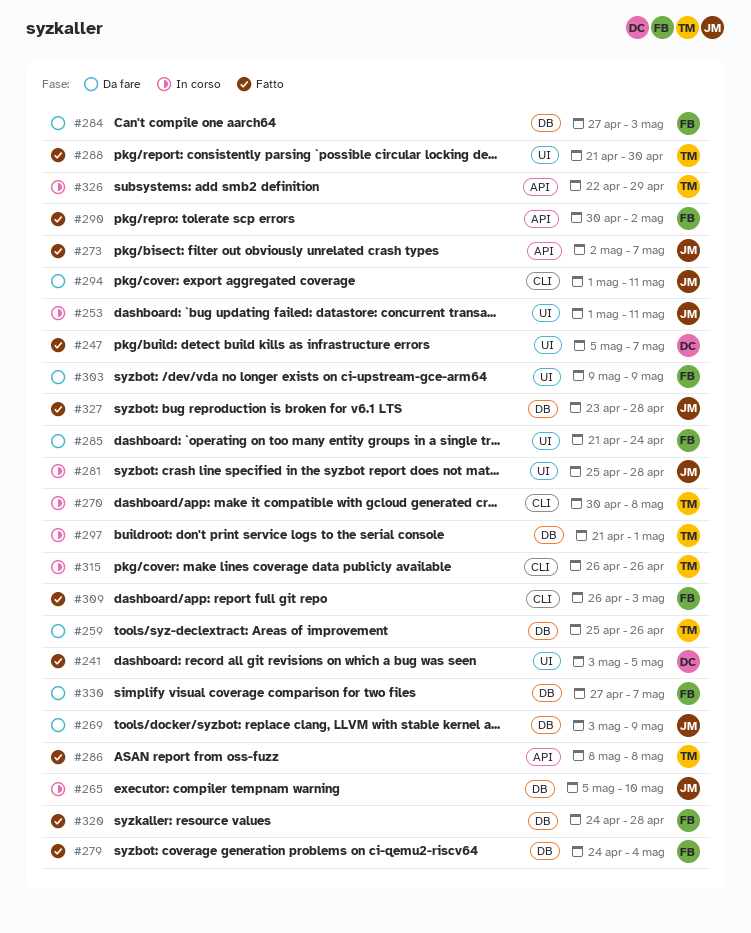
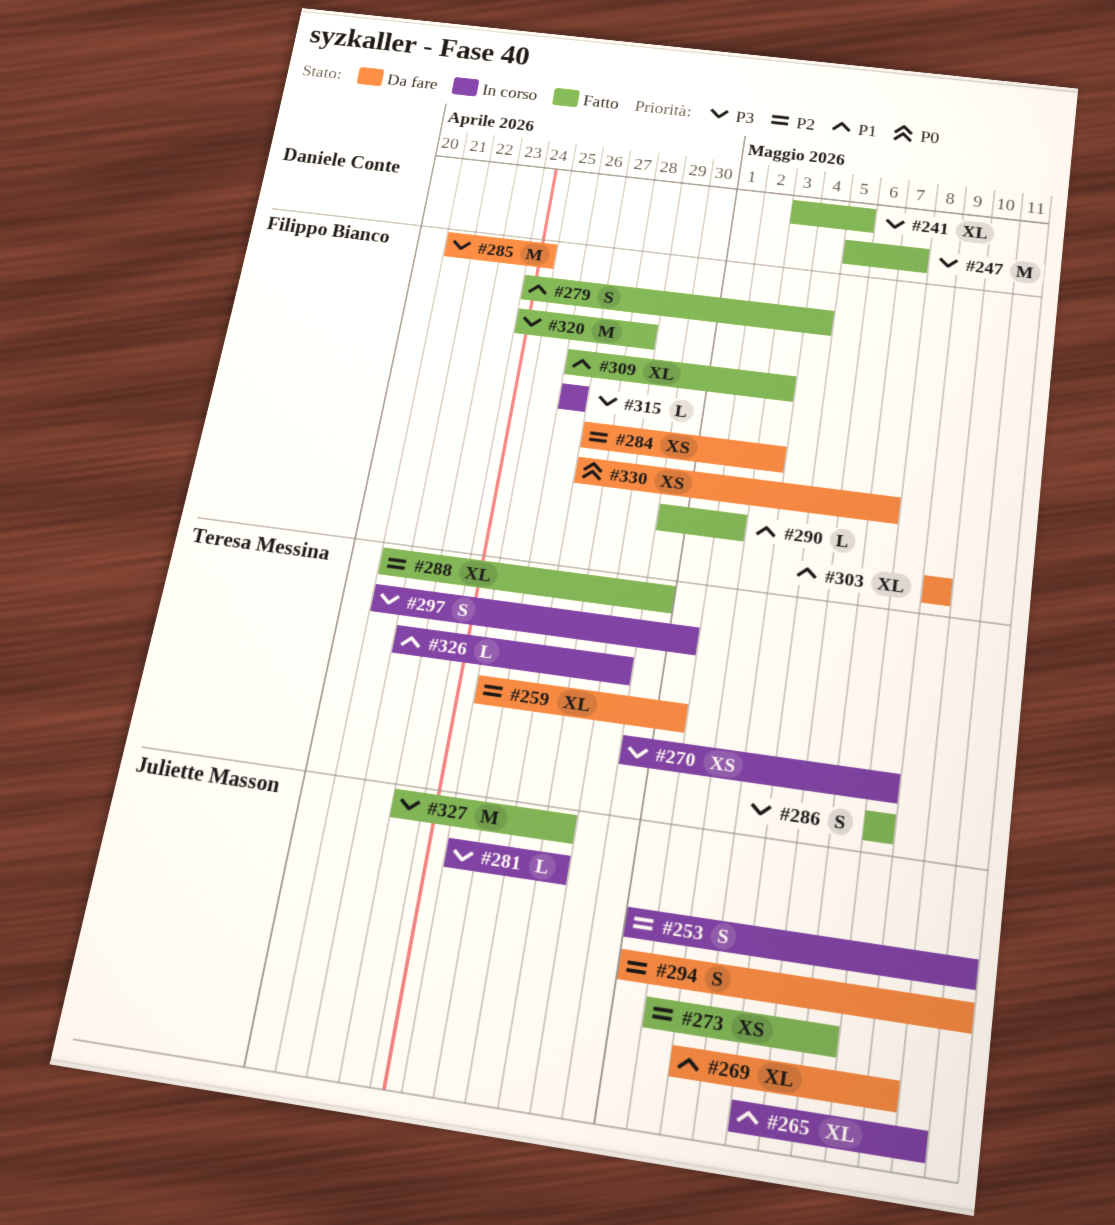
#259, due: Apr 26 -> May 1
#315, owner: Teresa Messina -> Filippo Bianco

